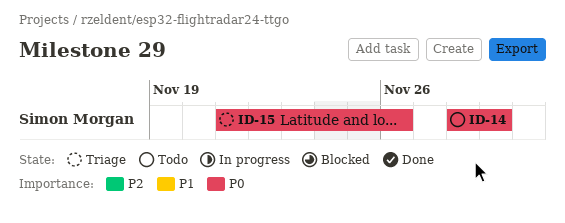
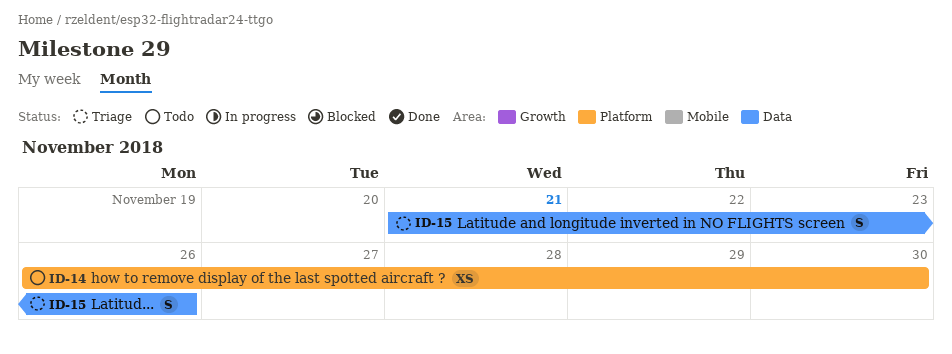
ID-14, start: Nov 28 -> Nov 26
ID-14, due: Nov 29 -> Nov 30

